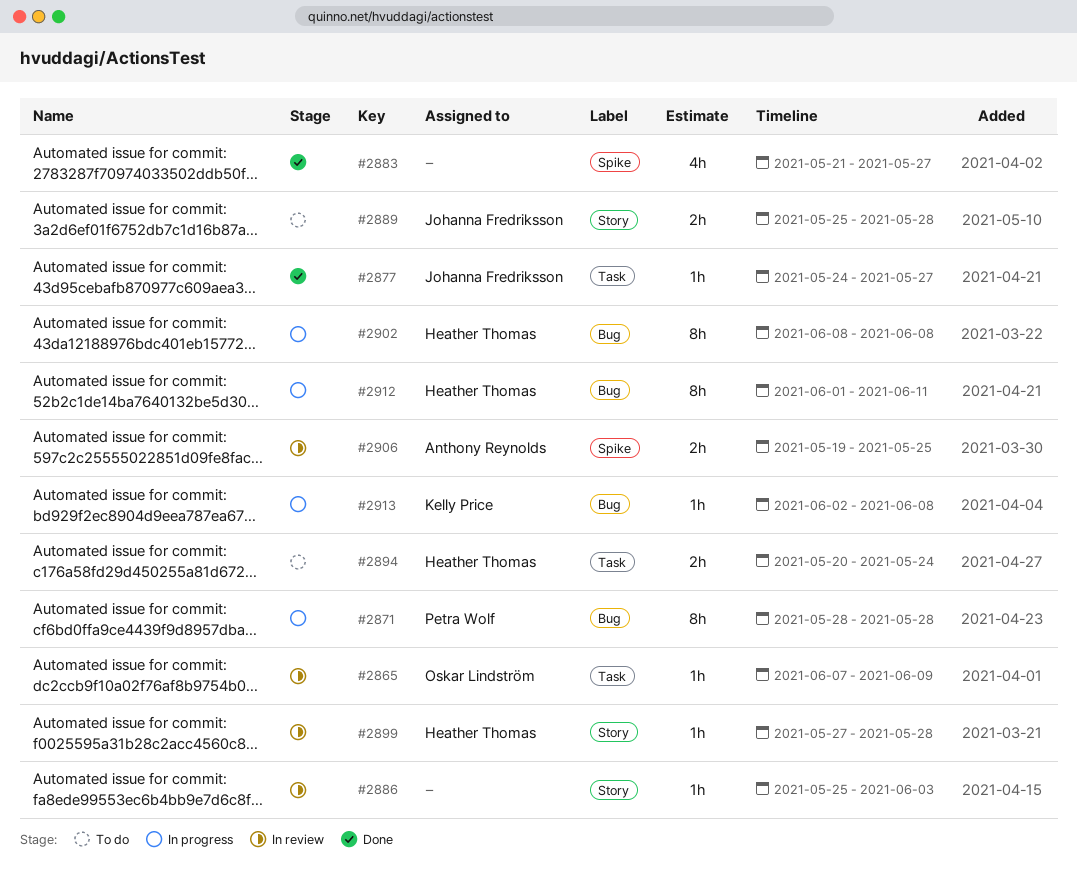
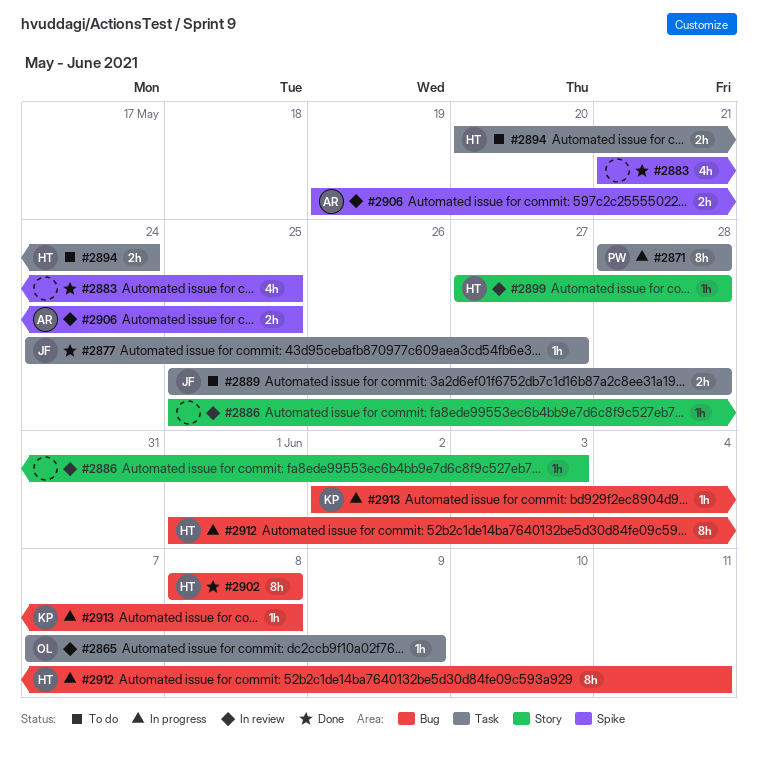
#2871, label: Bug -> Task
#2883, due: May 27 -> May 25
#2889, label: Story -> Task
#2902, status: In progress -> Done

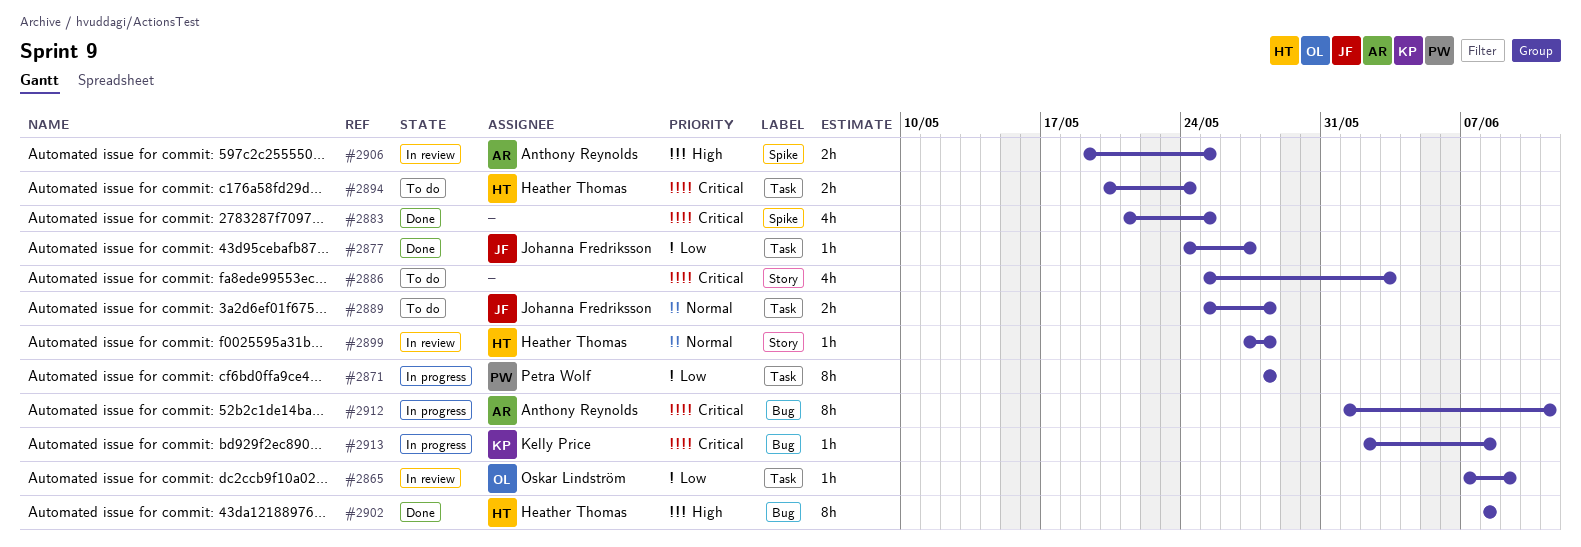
#2886, status: In review -> To do
#2886, estimate: 1h -> 4h
#2912, owner: Heather Thomas -> Anthony Reynolds

